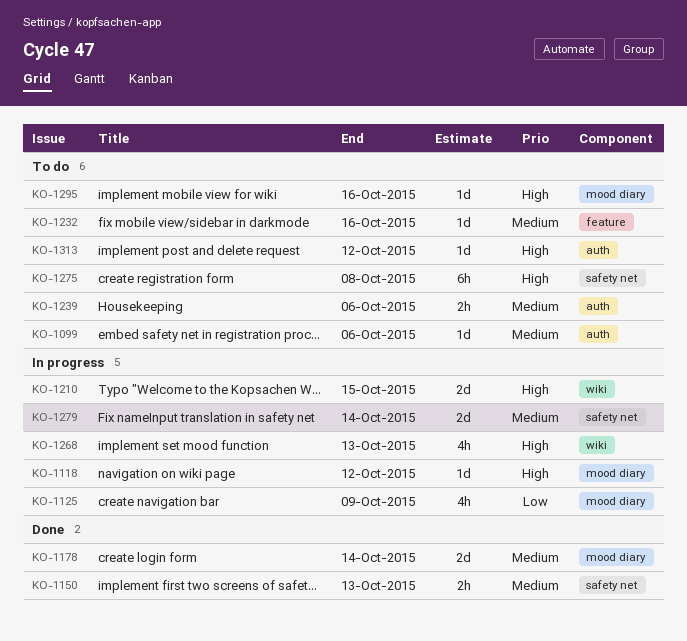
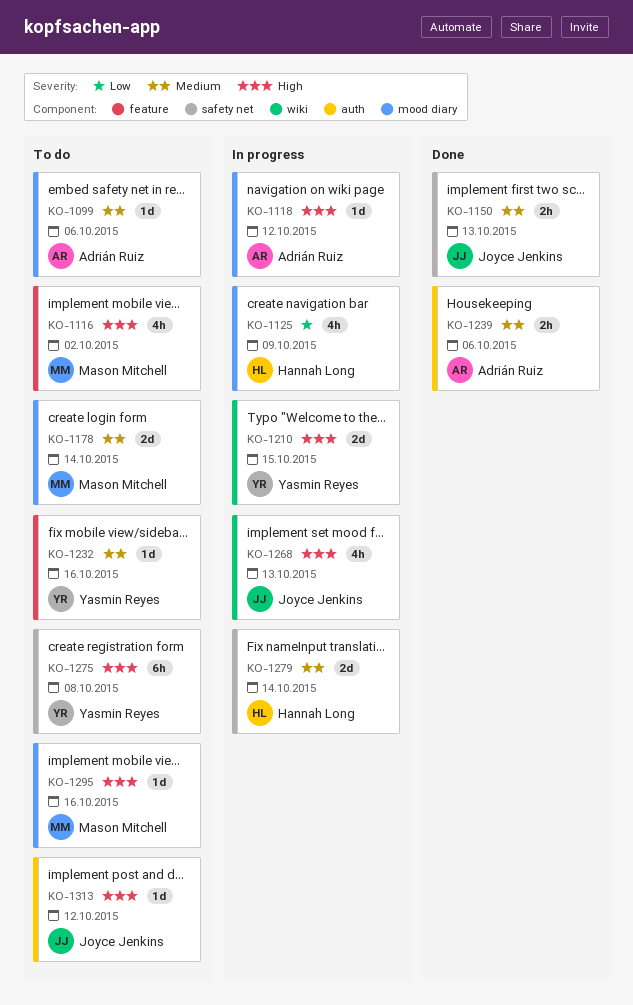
KO-1099, label: auth -> mood diary
KO-1116: none -> present
KO-1178, status: Done -> To do
KO-1239, status: To do -> Done

